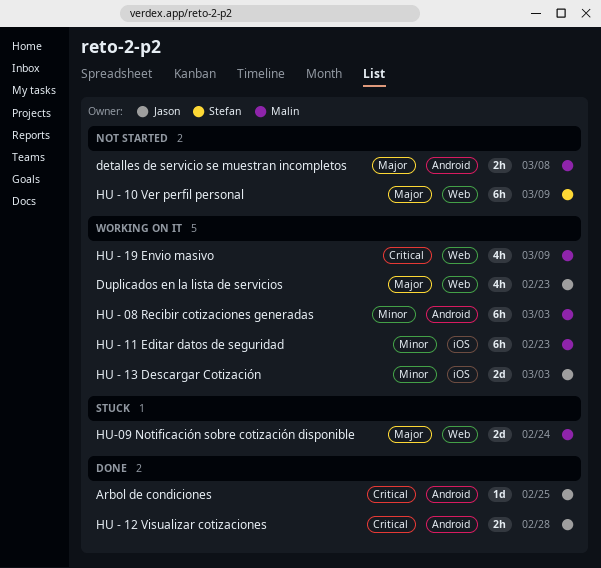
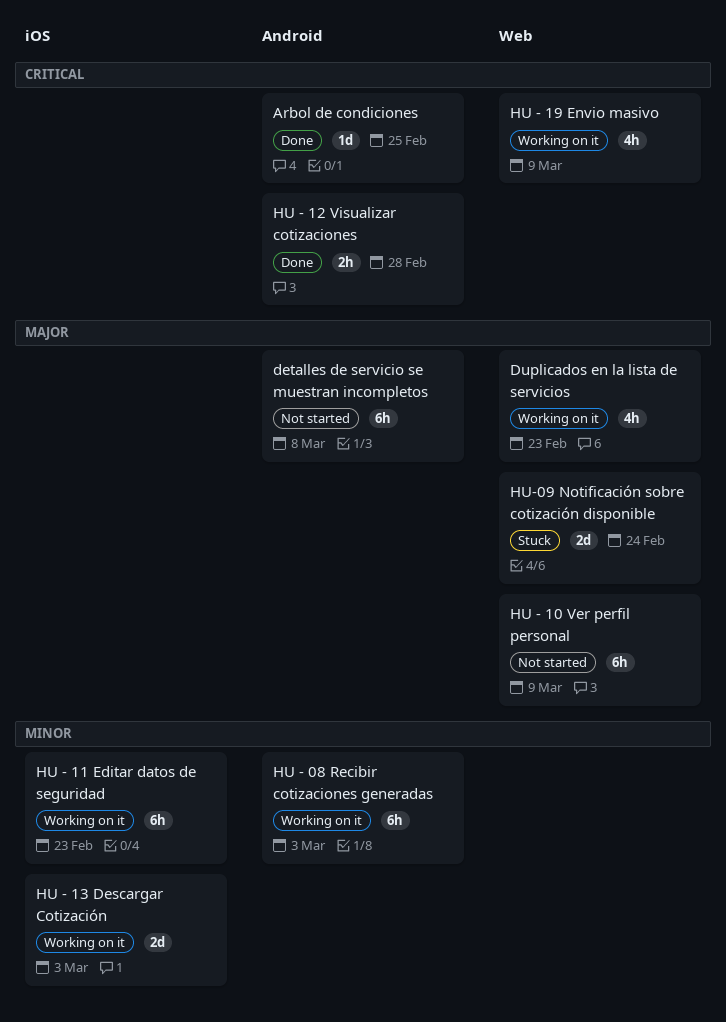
detalles de servicio se muestran incompletos, estimate: 2h -> 6h

